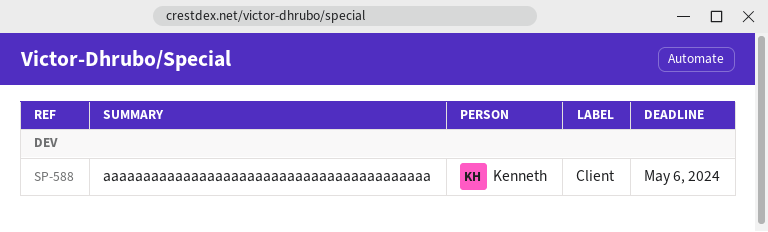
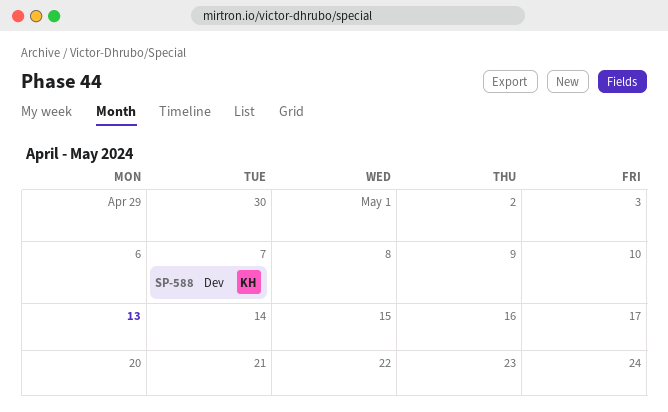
SP-588, due: May 6 -> May 7

